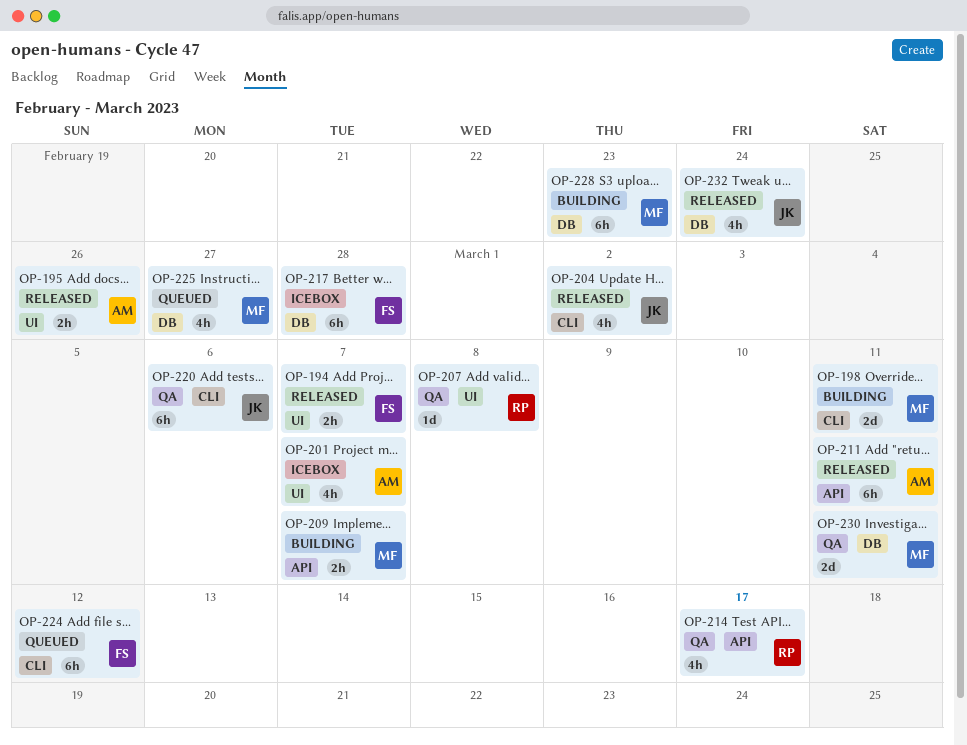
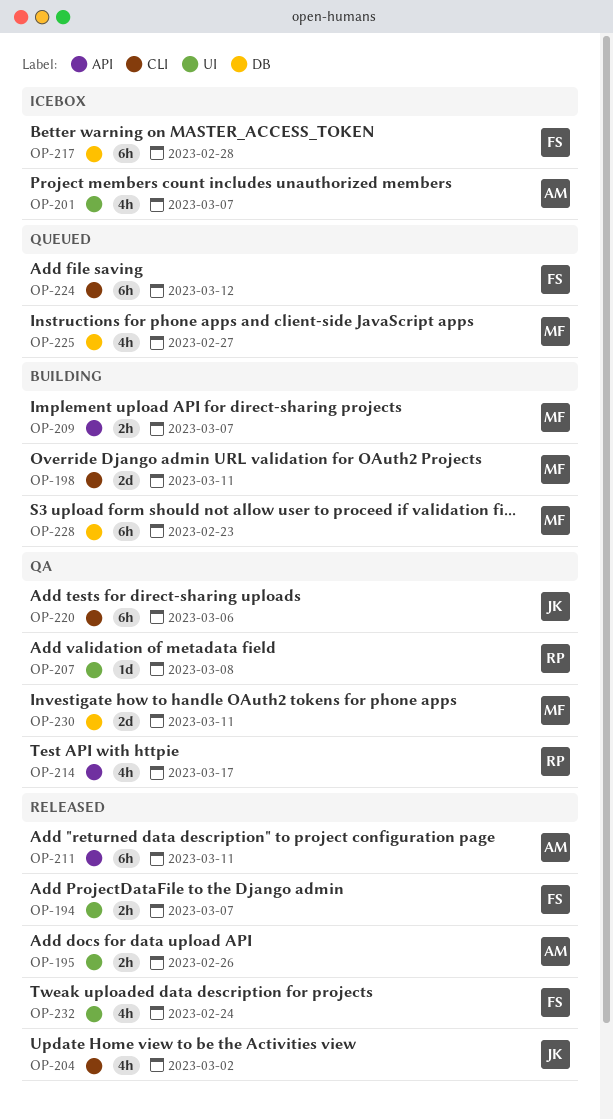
OP-232, owner: JK -> FS
OP-232, label: DB -> UI

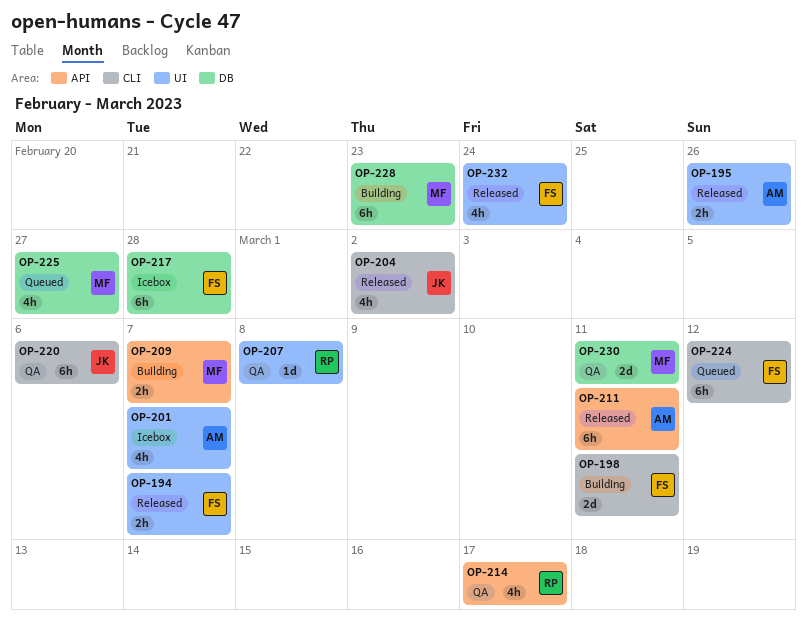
OP-198, owner: MF -> FS

